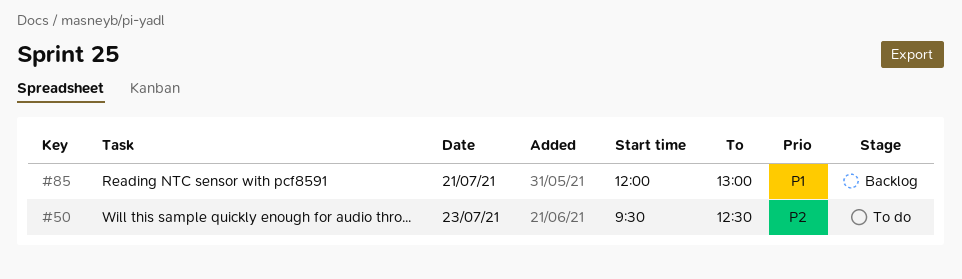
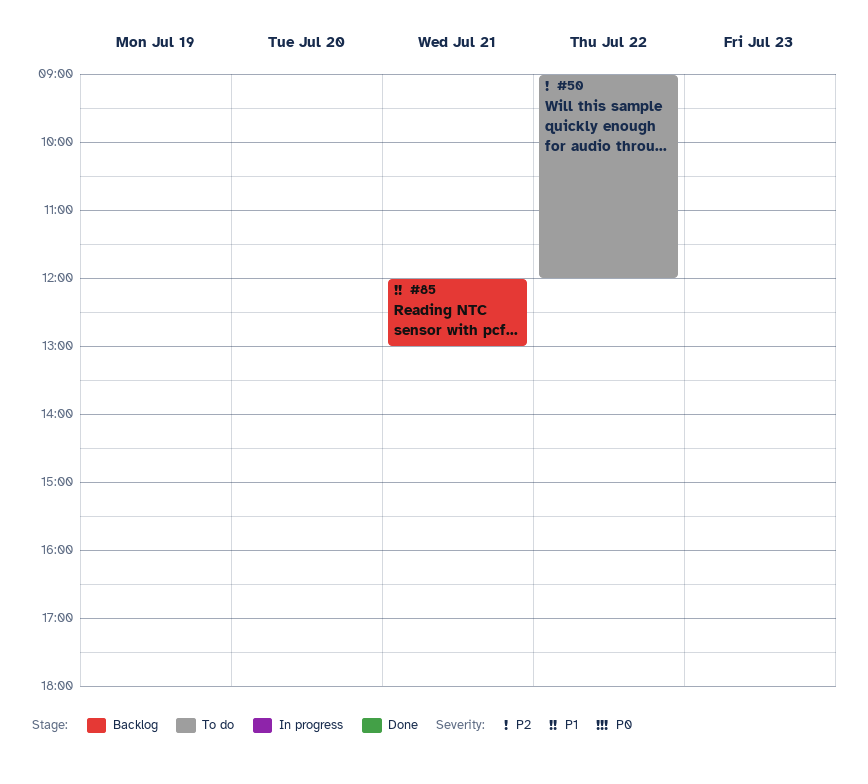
#50, day: Jul 23 -> Jul 22
#50, begins: 09:30 -> 09:00
#50, ends: 12:30 -> 12:00

